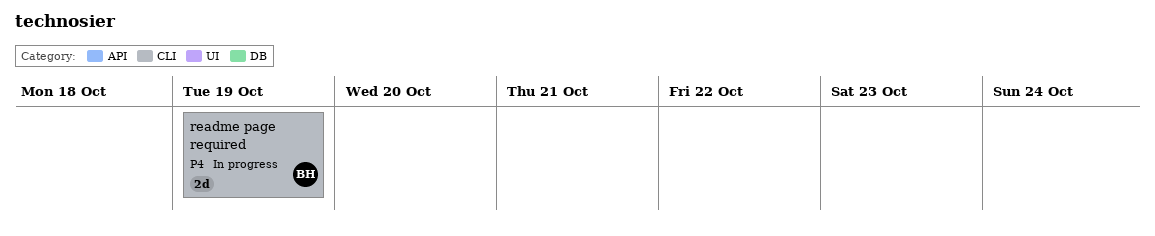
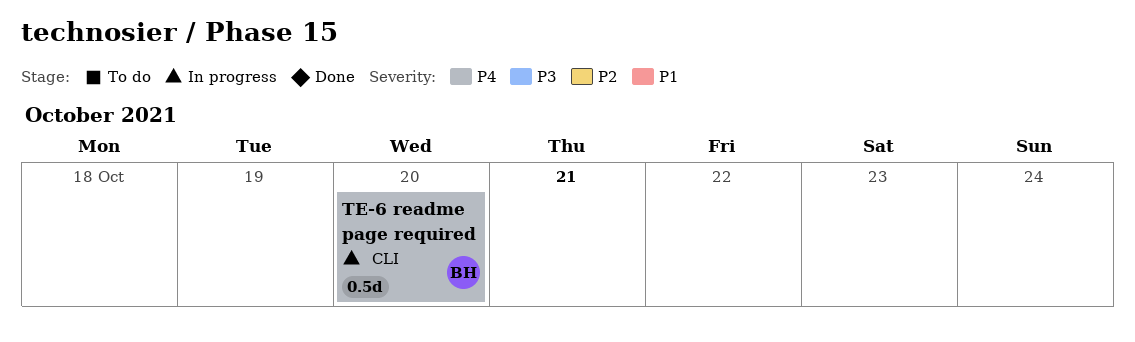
readme page required, estimate: 2d -> 0.5d
readme page required, due: Oct 19 -> Oct 20

